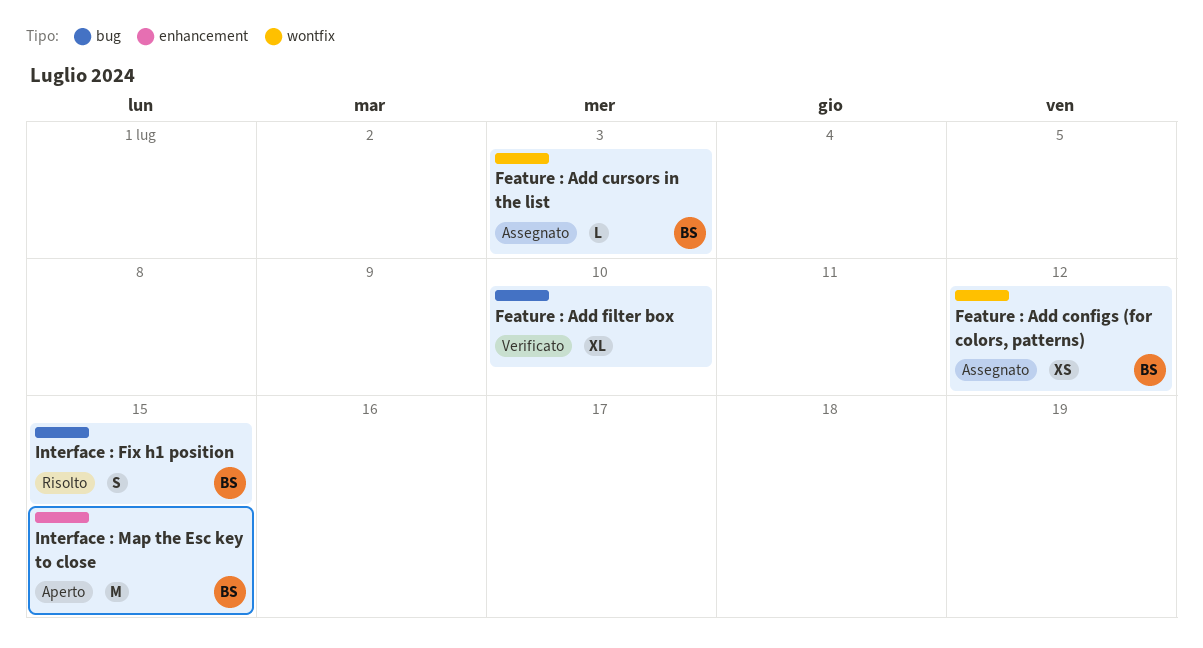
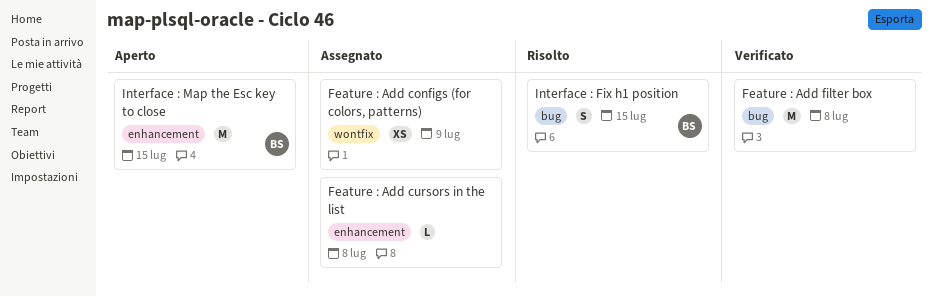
Feature : Add configs (for colors, patterns), owner: BS -> none
Feature : Add configs (for colors, patterns), due: Jul 12 -> Jul 9
Feature : Add cursors in the list, owner: BS -> none
Feature : Add cursors in the list, label: wontfix -> enhancement
Feature : Add cursors in the list, due: Jul 3 -> Jul 8
Feature : Add filter box, estimate: XL -> M
Feature : Add filter box, due: Jul 10 -> Jul 8

